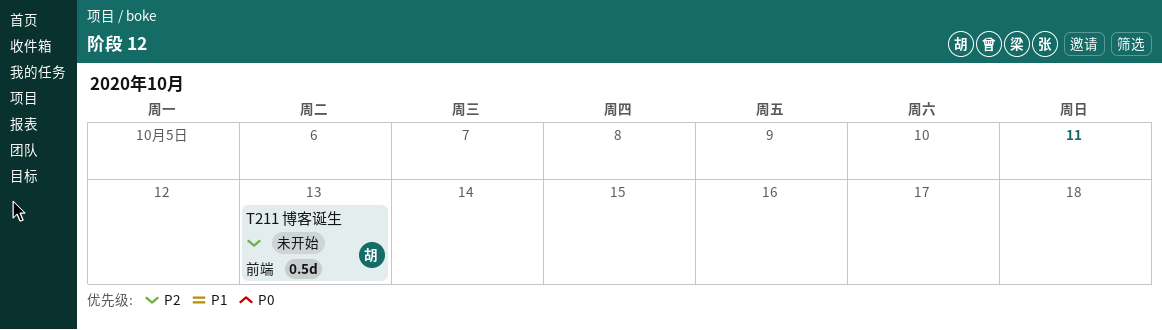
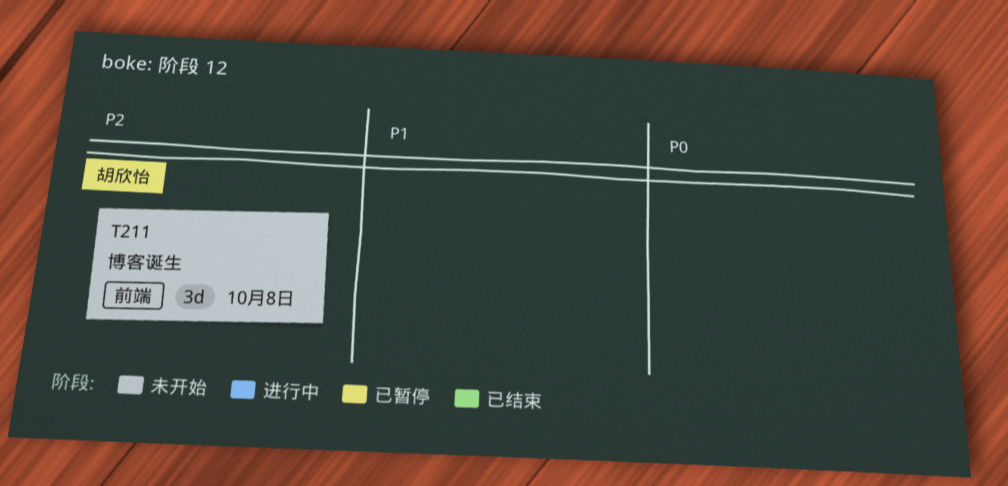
T211, estimate: 0.5d -> 3d
T211, due: Oct 13 -> Oct 8

